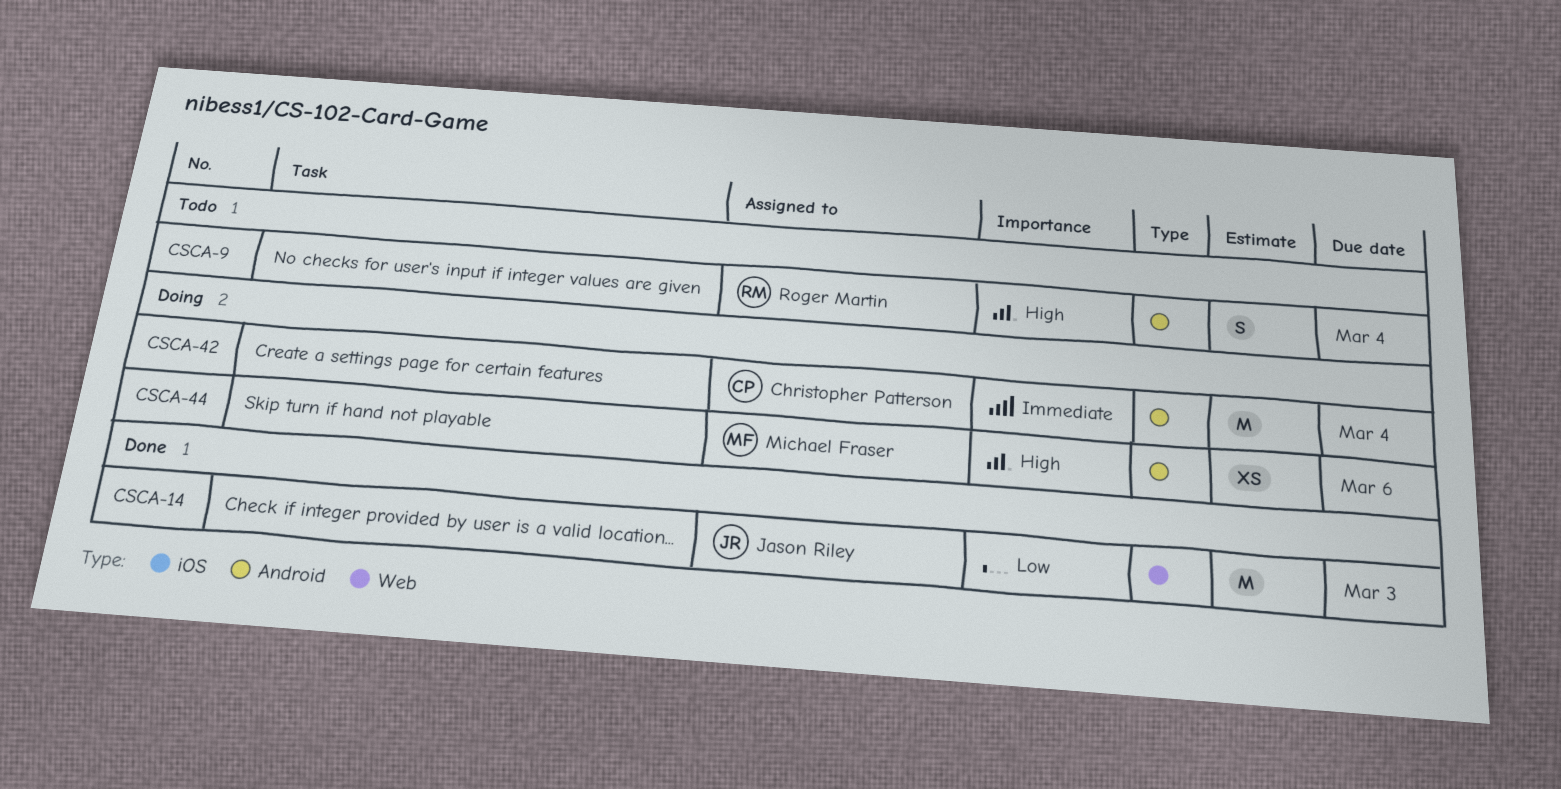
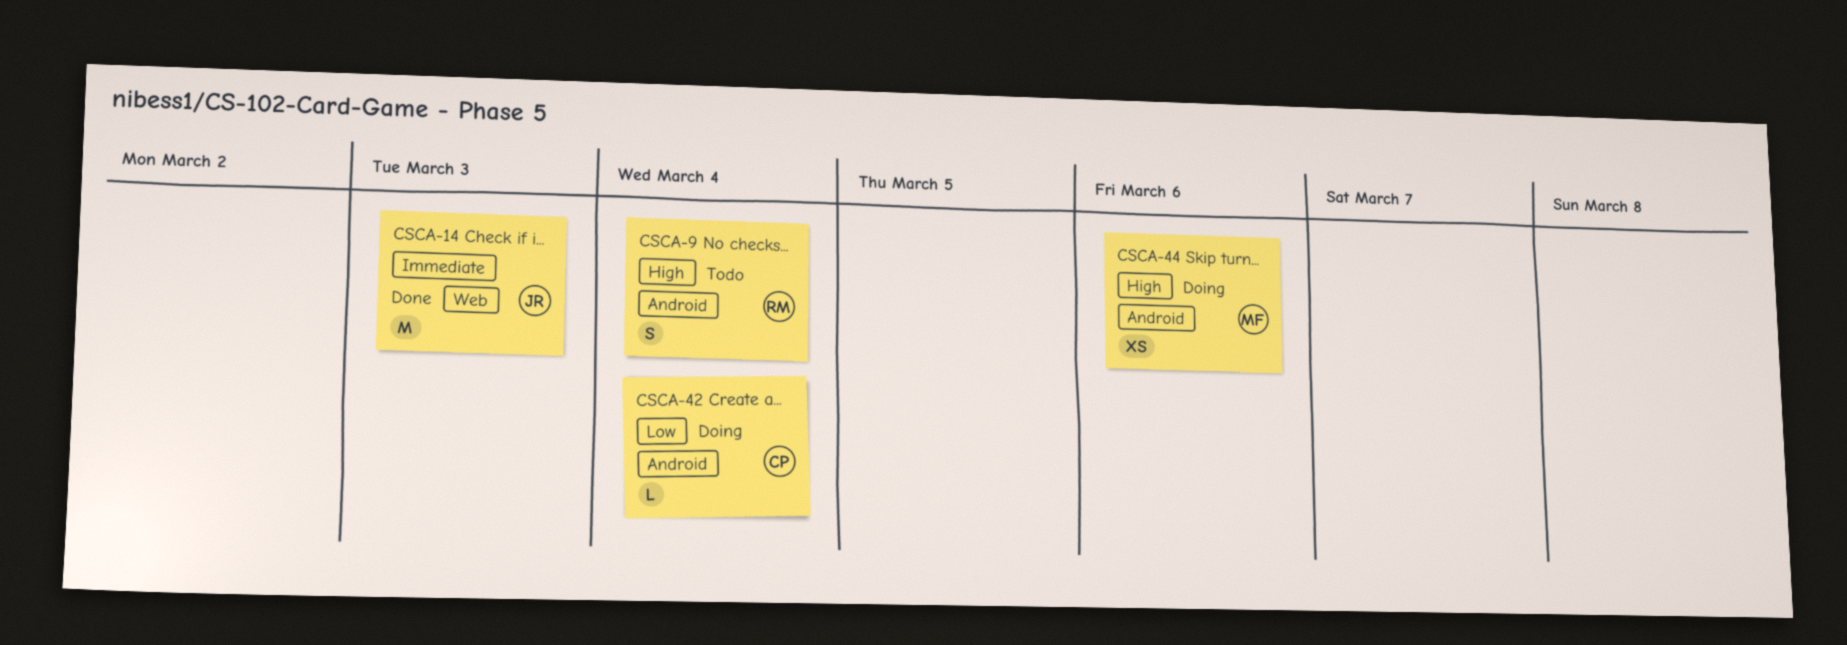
CSCA-14, priority: Low -> Immediate
CSCA-42, priority: Immediate -> Low
CSCA-42, estimate: M -> L

